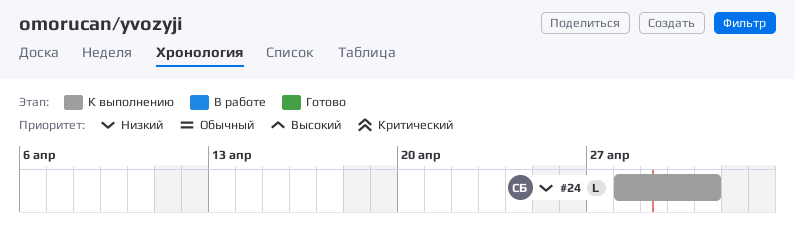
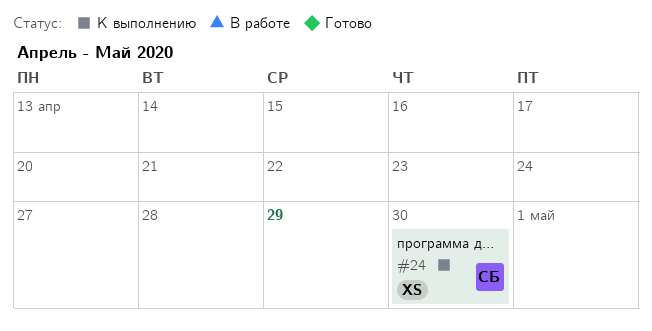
#24, estimate: L -> XS
#24, due: May 1 -> Apr 30

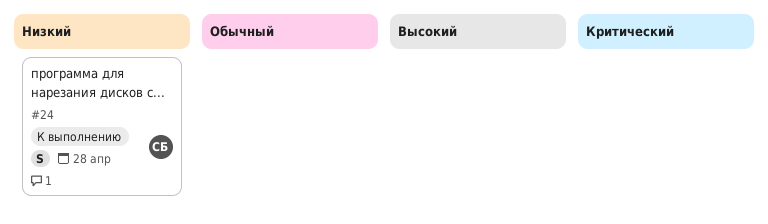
#24, estimate: XS -> S
#24, due: Apr 30 -> Apr 28

